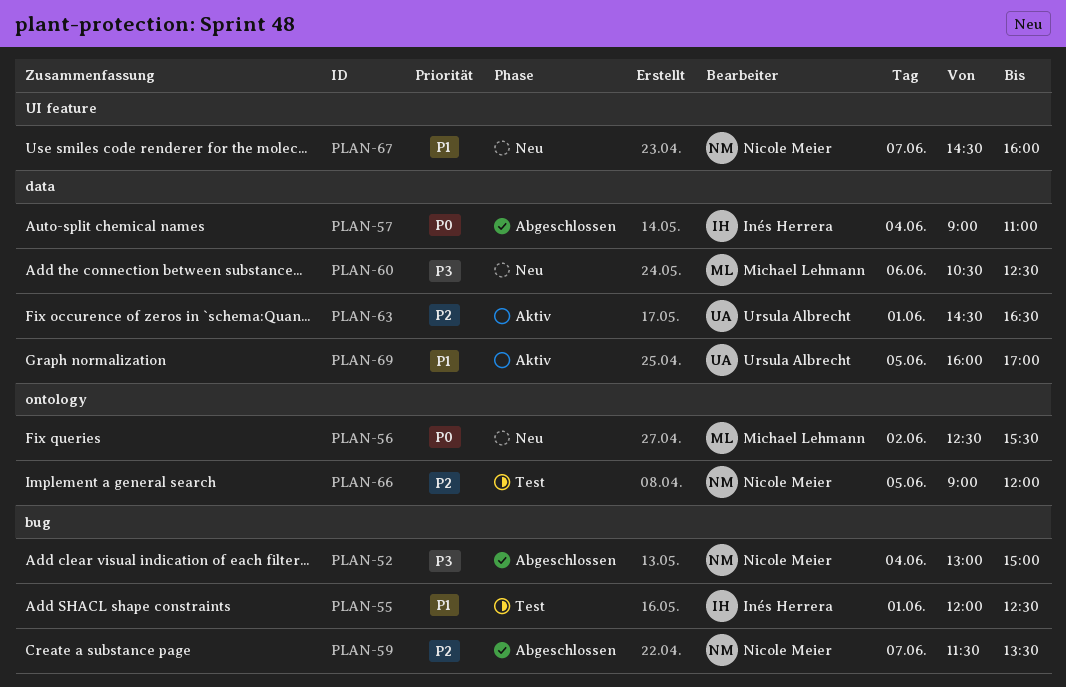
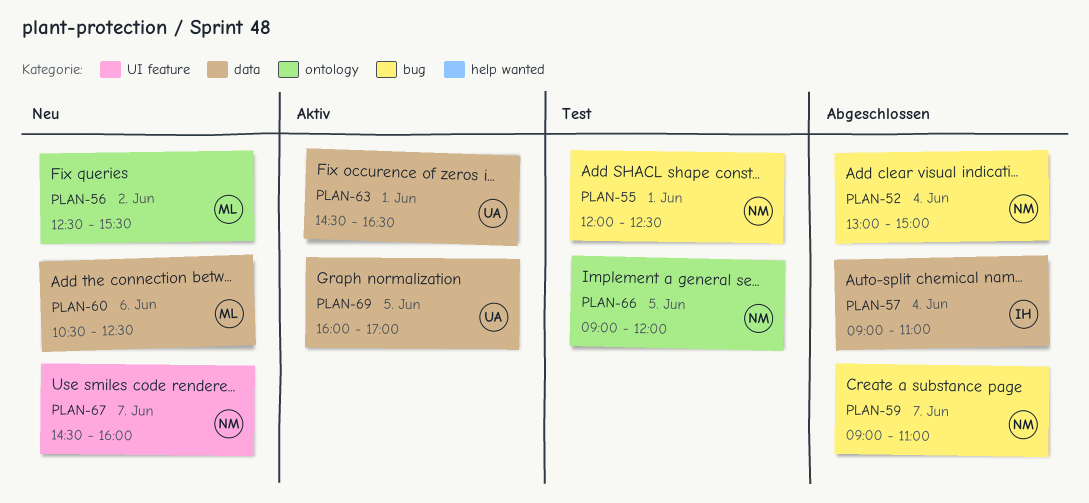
PLAN-55, owner: Inés Herrera -> Nicole Meier
PLAN-59, begins: 11:30 -> 09:00
PLAN-59, ends: 13:30 -> 11:00

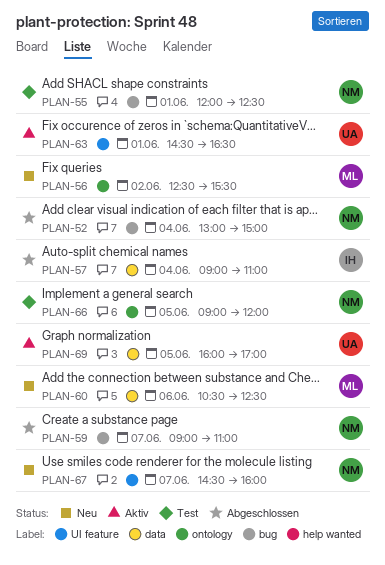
PLAN-63, label: data -> UI feature

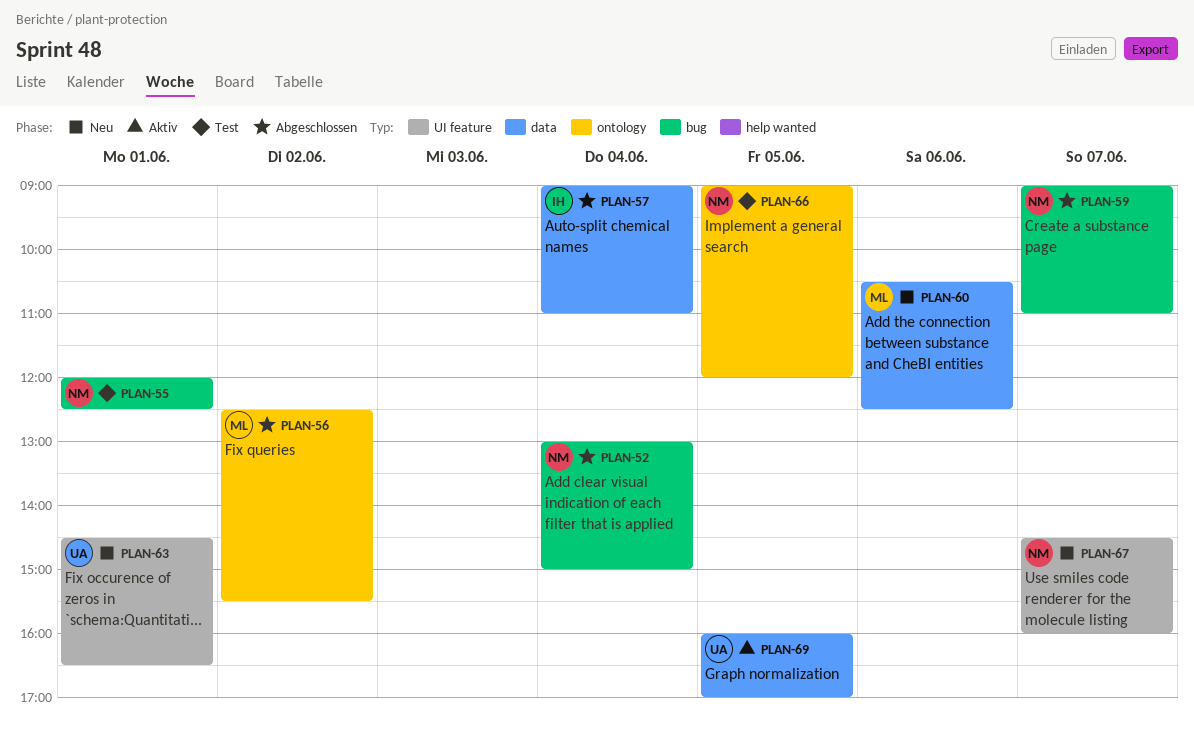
PLAN-56, status: Neu -> Abgeschlossen
PLAN-63, status: Aktiv -> Neu

